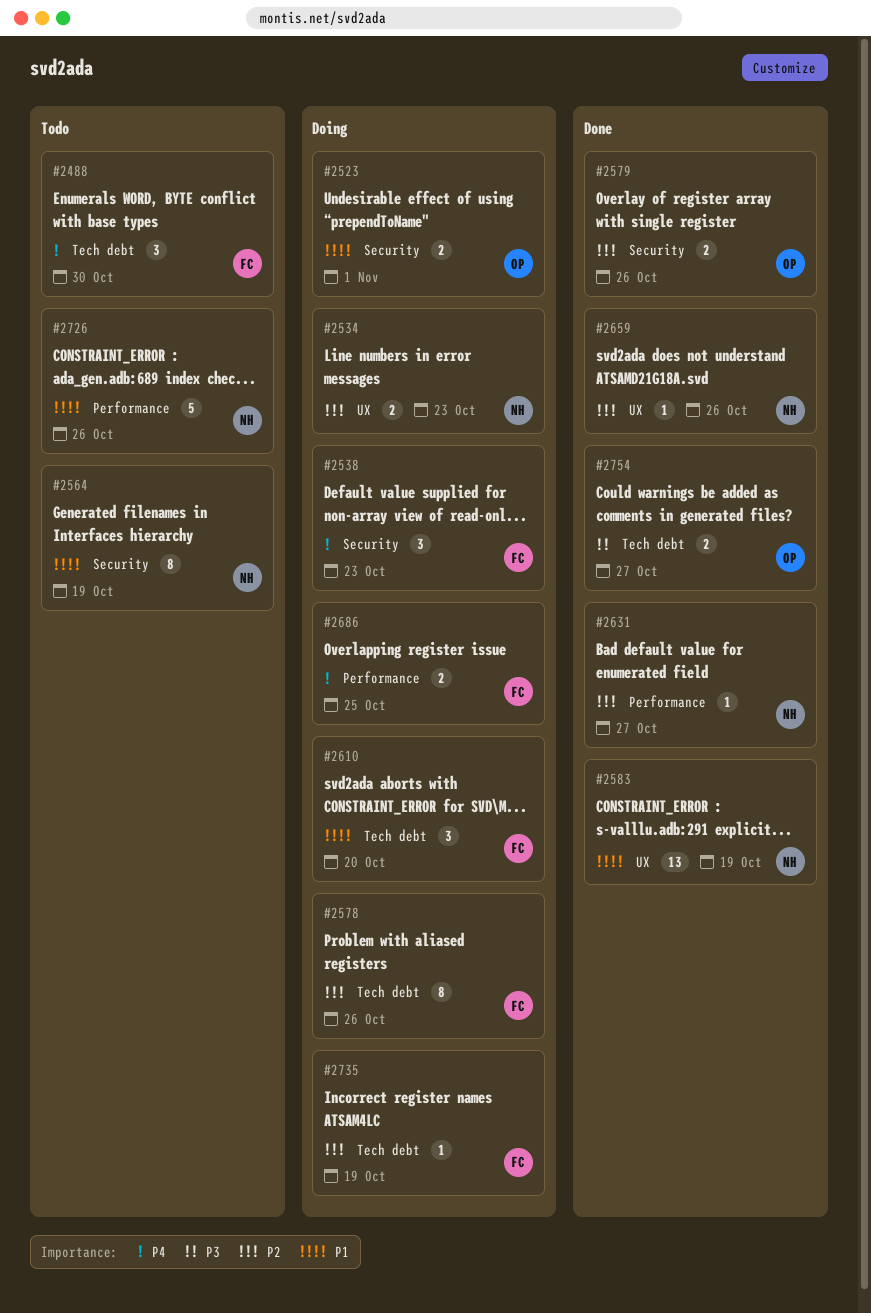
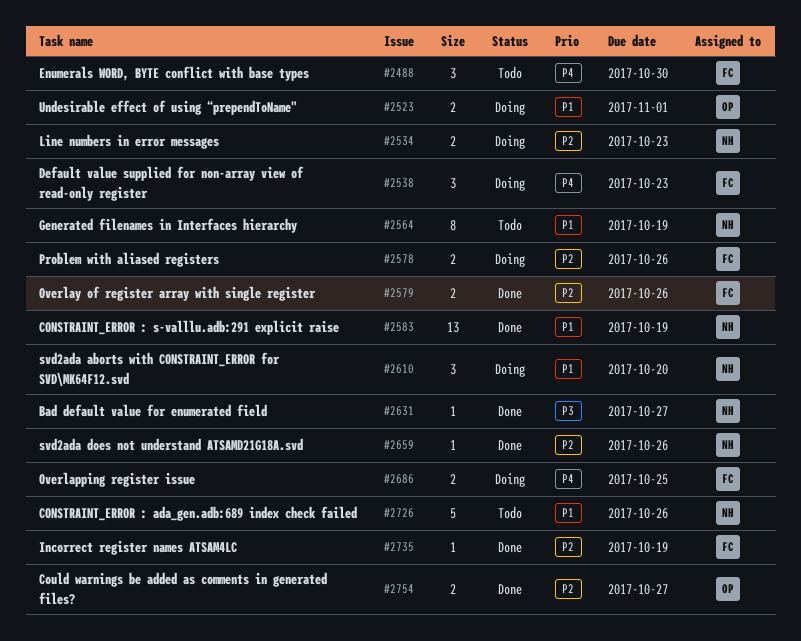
#2578, estimate: 8 -> 2
#2579, owner: OP -> FC
#2610, owner: FC -> NH
#2631, priority: P2 -> P3
#2735, status: Doing -> Done
#2754, priority: P3 -> P2

